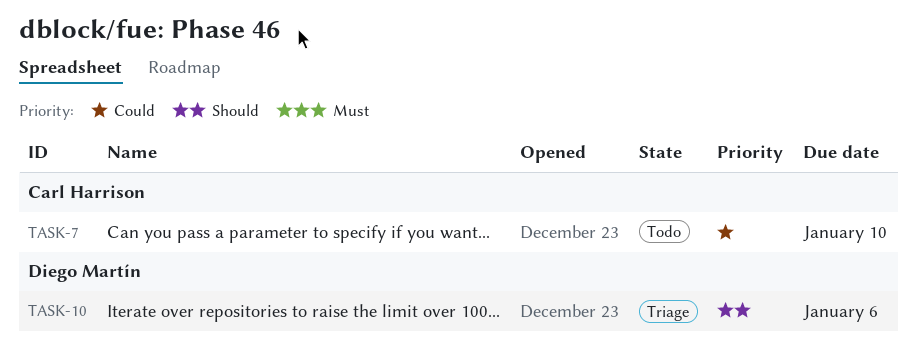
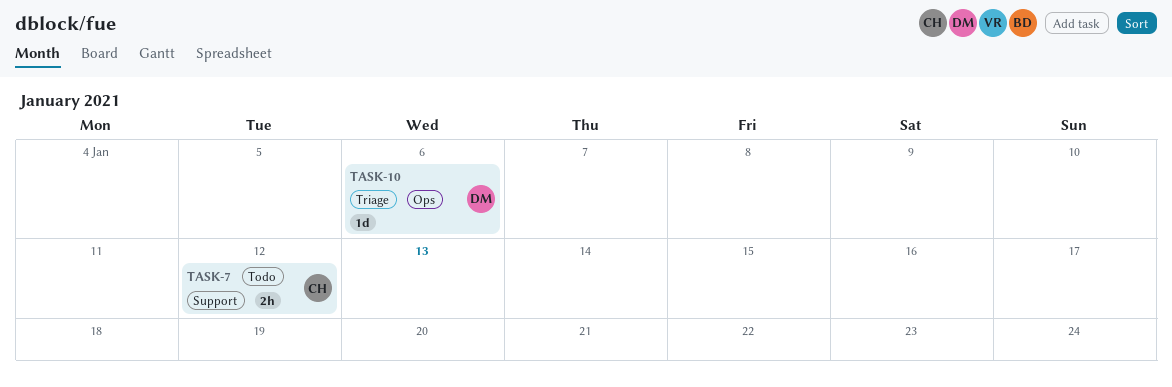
TASK-7, due: Jan 10 -> Jan 12

